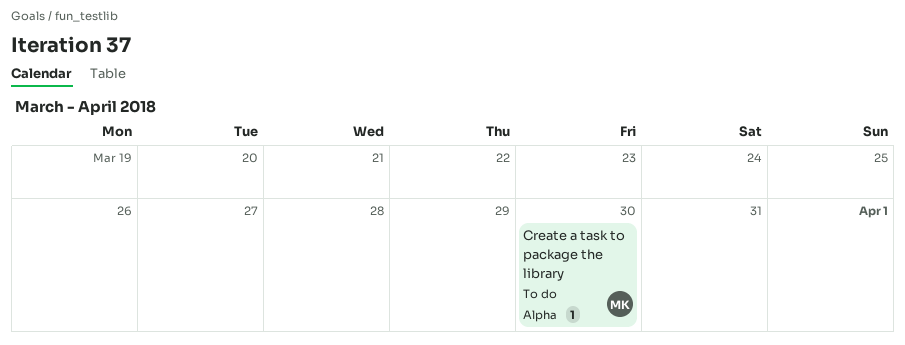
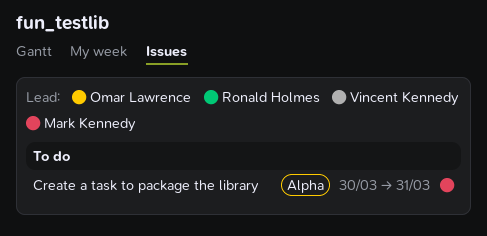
Create a task to package the library, due: Mar 30 -> Mar 31

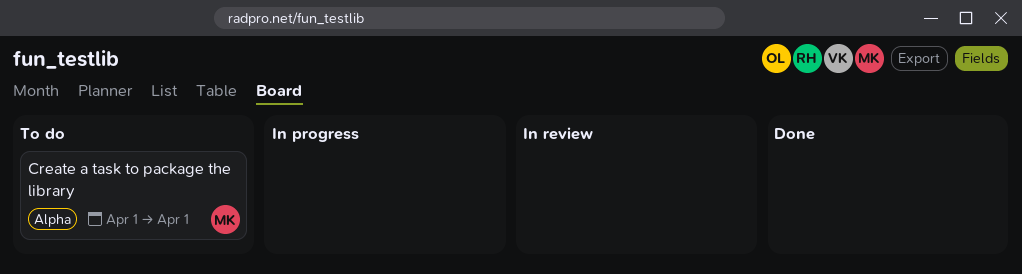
Create a task to package the library, start: Mar 30 -> Apr 1
Create a task to package the library, due: Mar 31 -> Apr 1

